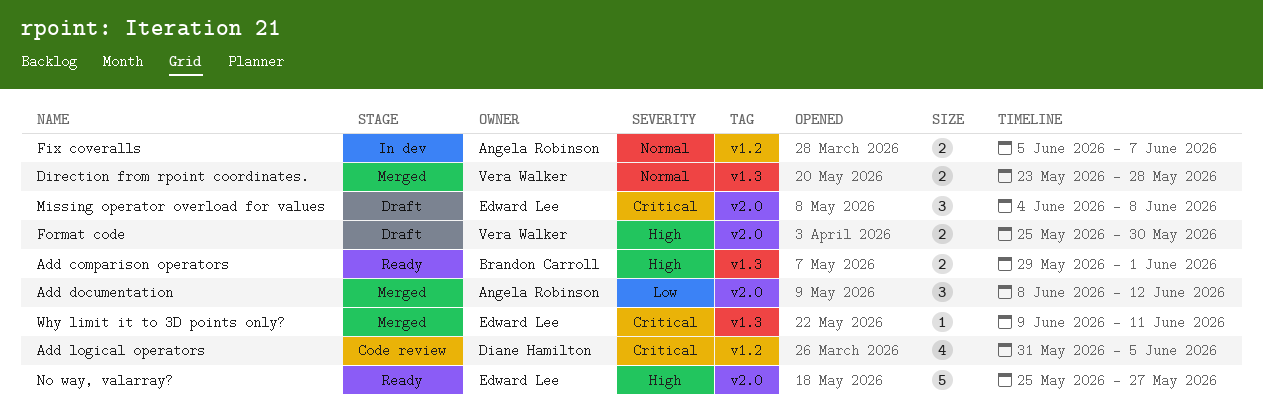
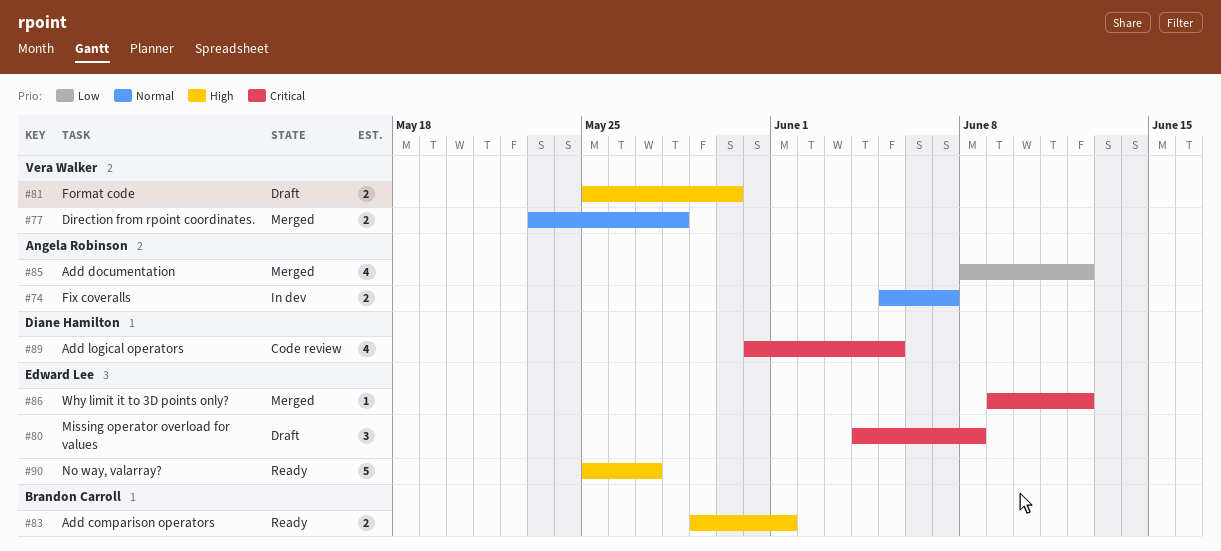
Add documentation, estimate: 3 -> 4
Why limit it to 3D points only?, due: Jun 11 -> Jun 12

